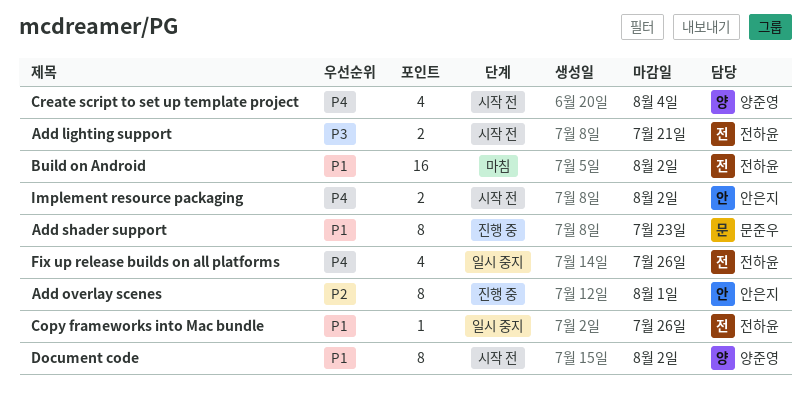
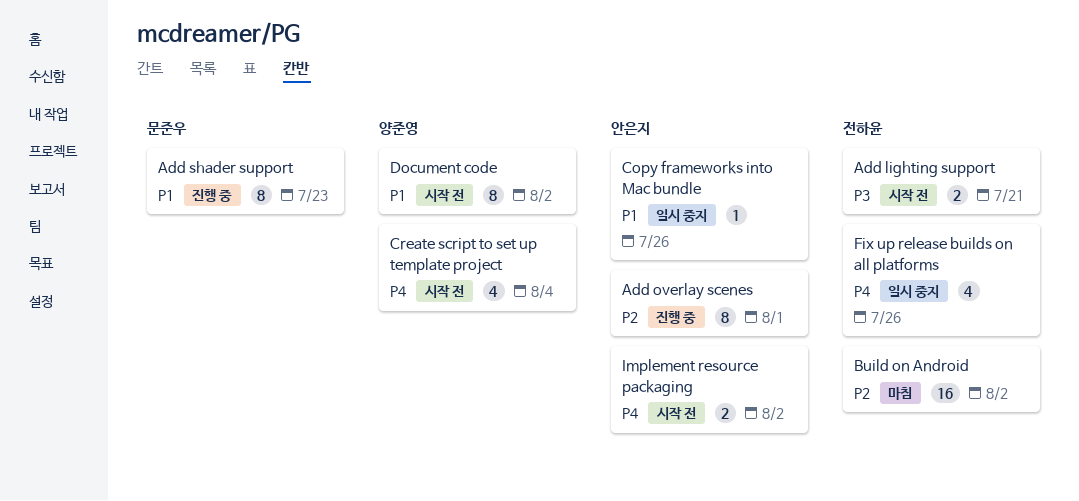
Build on Android, priority: P1 -> P2
Copy frameworks into Mac bundle, owner: 전하윤 -> 안은지

